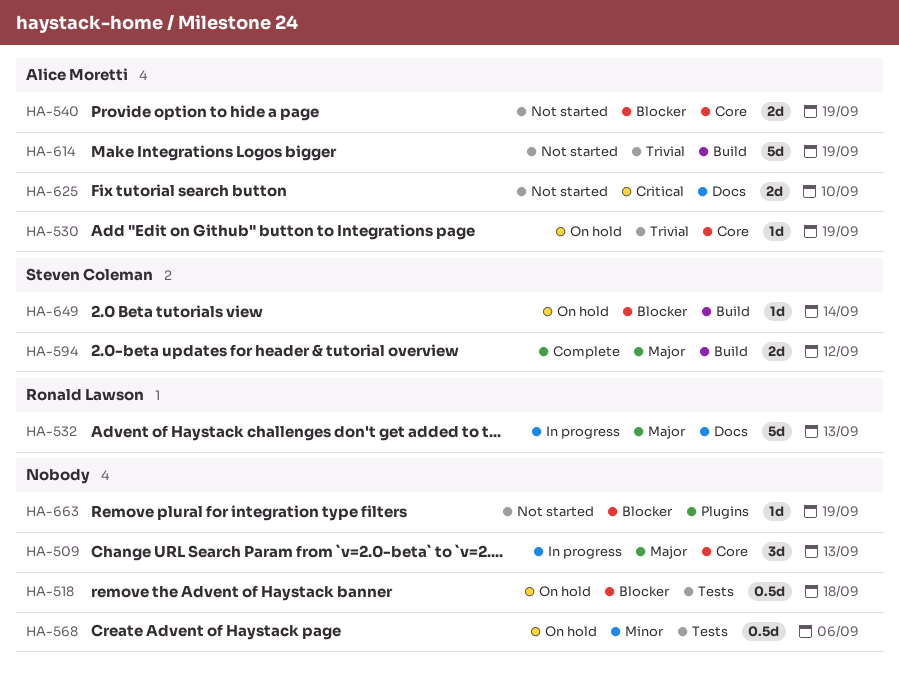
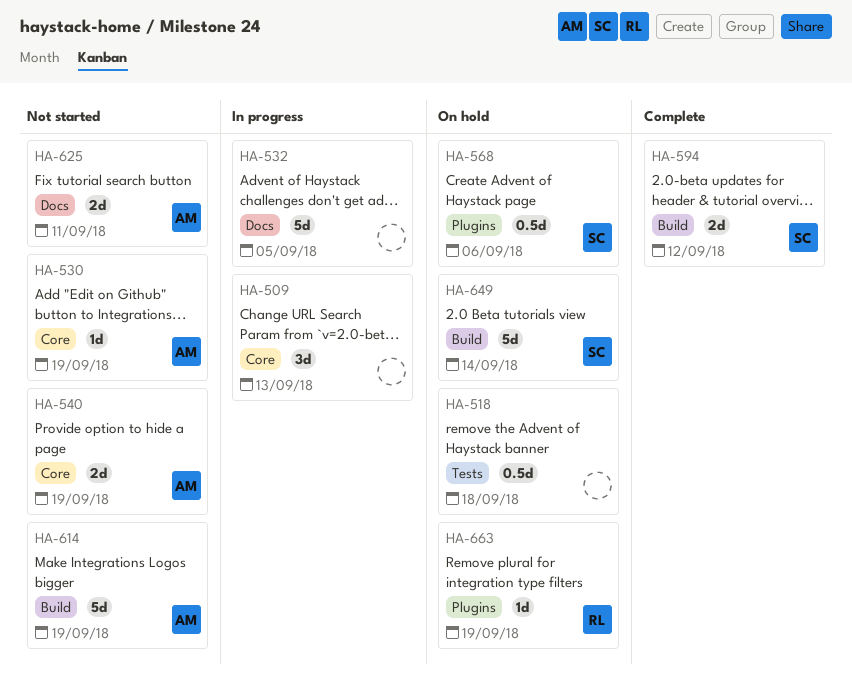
HA-530, status: On hold -> Not started
HA-532, owner: Ronald Lawson -> none
HA-532, due: Sep 13 -> Sep 5
HA-568, owner: none -> Steven Coleman
HA-568, label: Tests -> Plugins
HA-625, due: Sep 10 -> Sep 11
HA-649, estimate: 1d -> 5d
HA-663, status: Not started -> On hold
HA-663, owner: none -> Ronald Lawson

